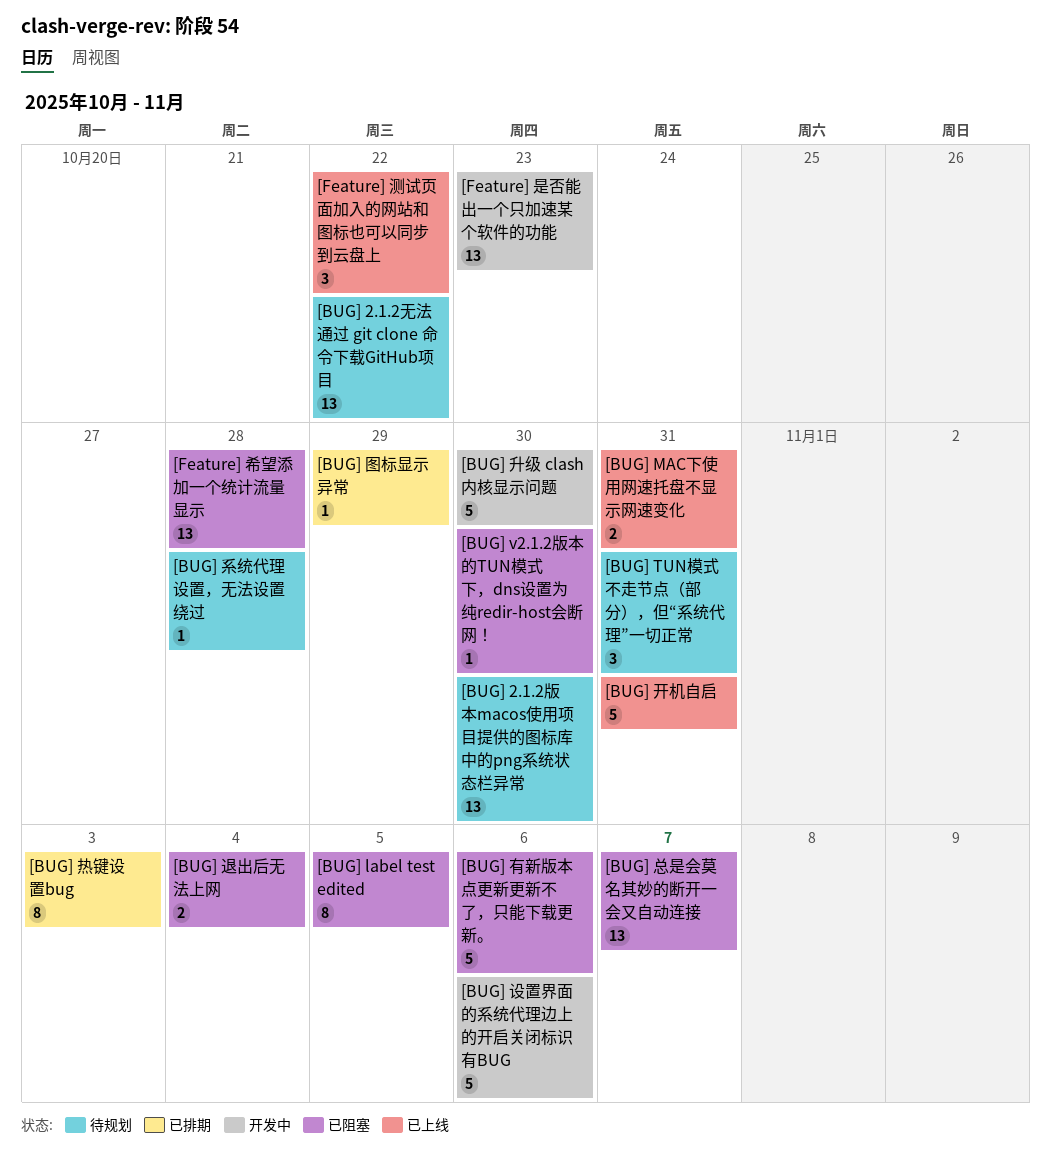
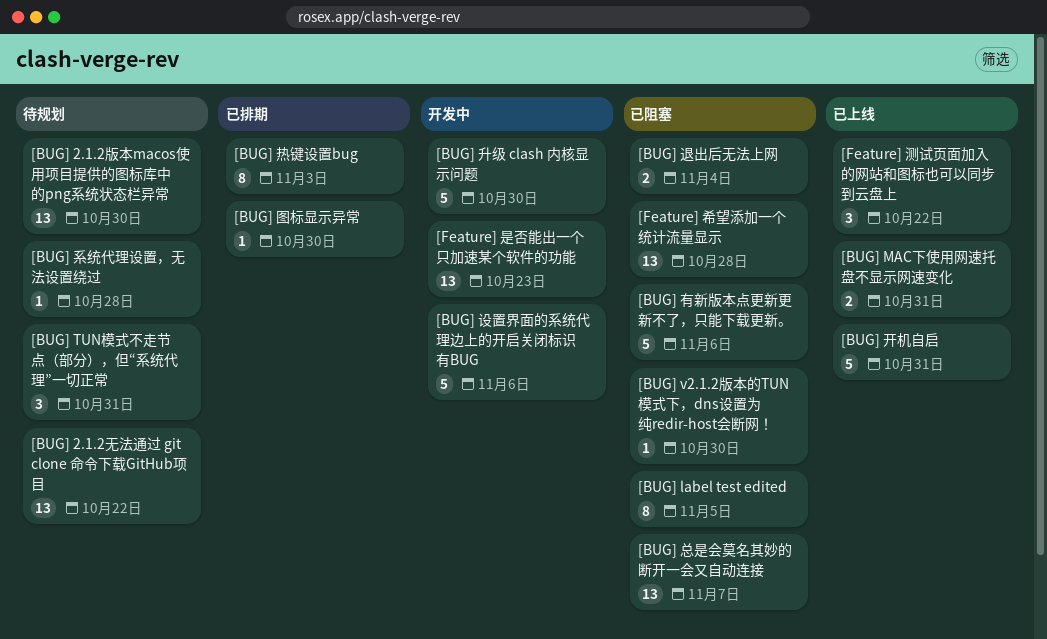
[BUG] 图标显示异常, due: Oct 29 -> Oct 30

